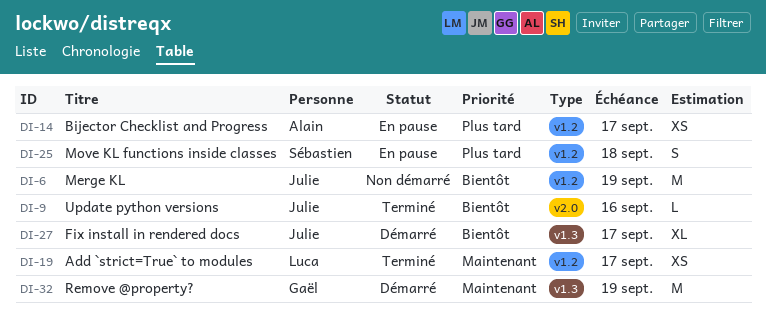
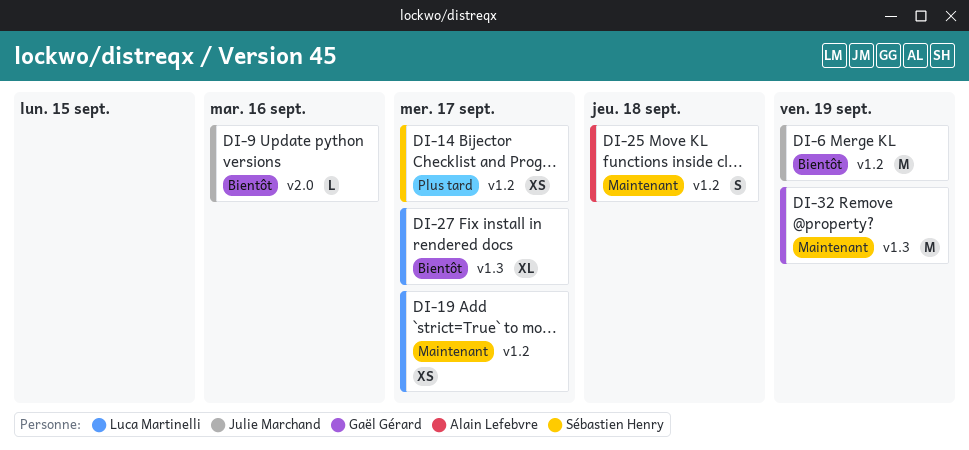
DI-14, owner: Alain Lefebvre -> Sébastien Henry
DI-25, owner: Sébastien Henry -> Alain Lefebvre
DI-25, priority: Plus tard -> Maintenant
DI-27, owner: Julie Marchand -> Luca Martinelli

